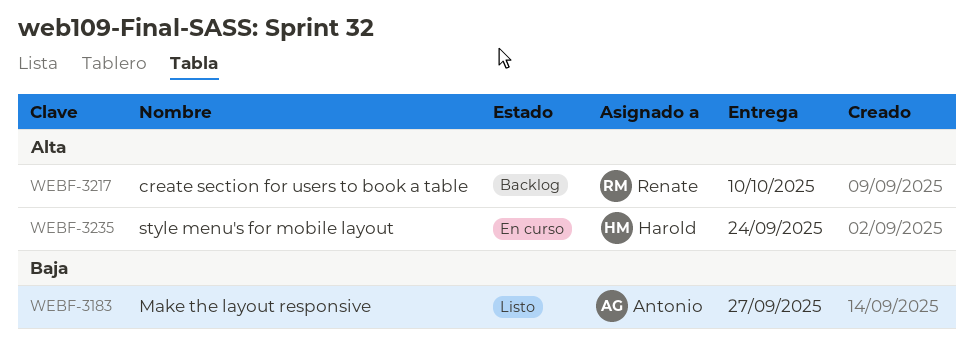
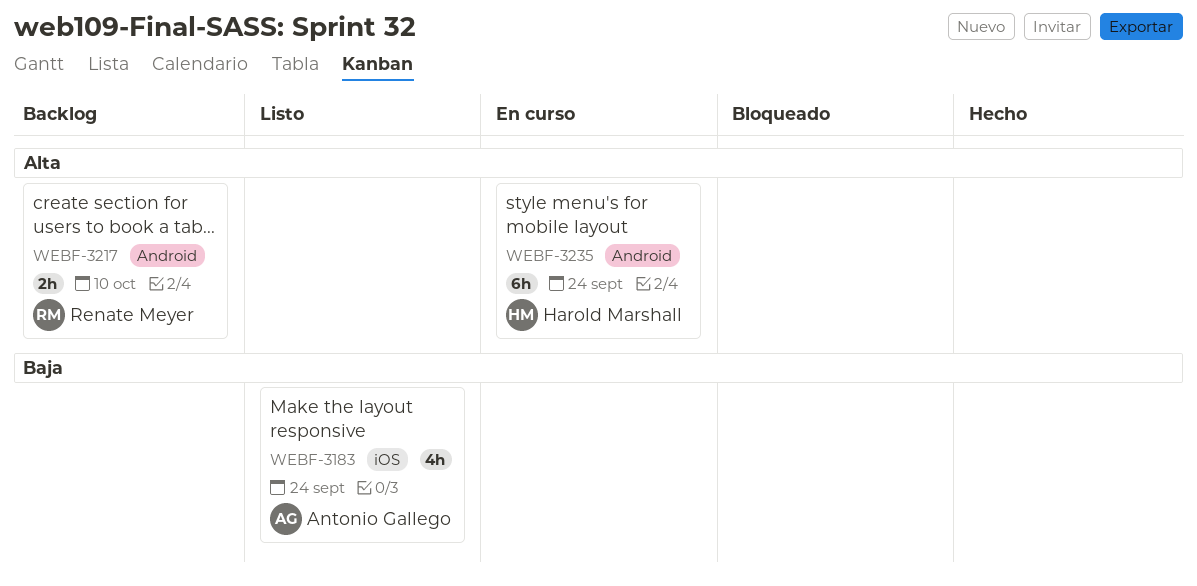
WEBF-3183, due: Sep 27 -> Sep 24

